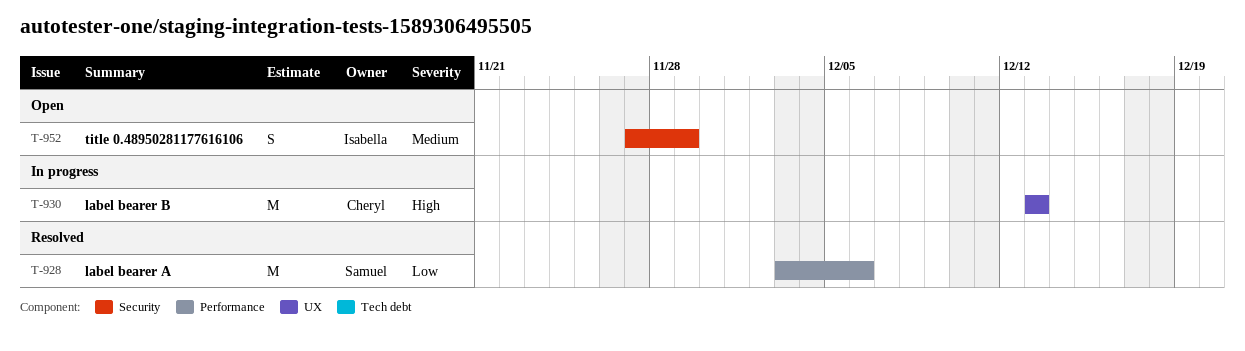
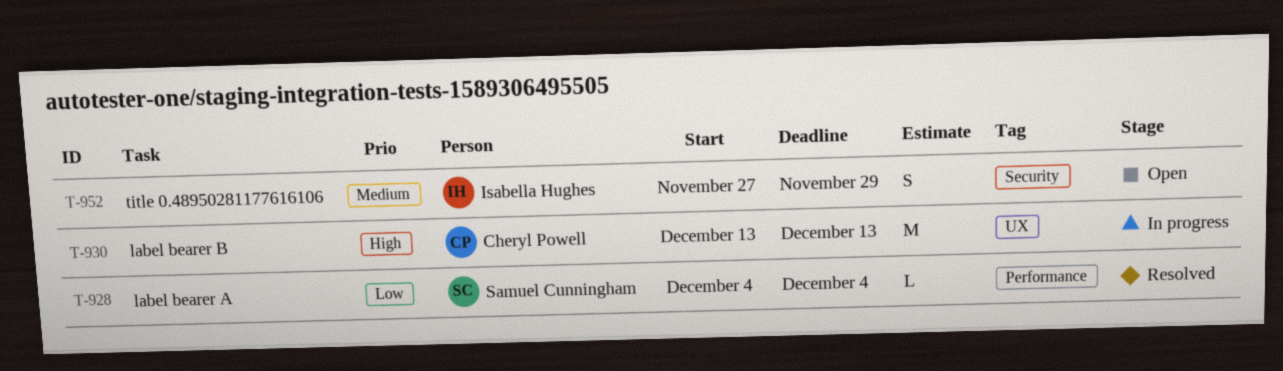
T-928, estimate: M -> L
T-928, start: Dec 3 -> Dec 4
T-928, due: Dec 6 -> Dec 4

